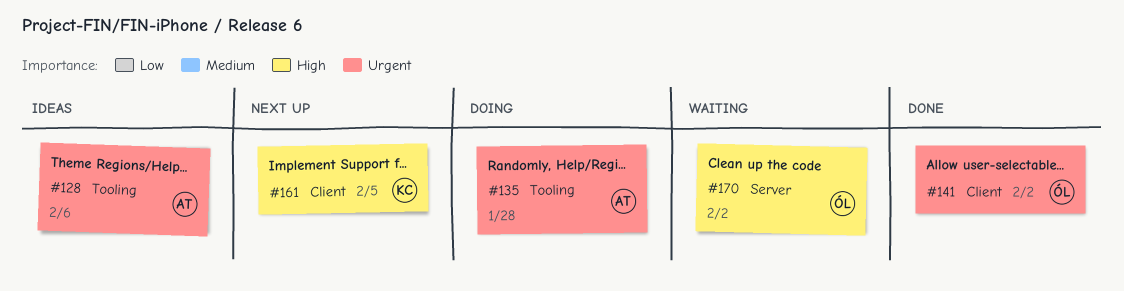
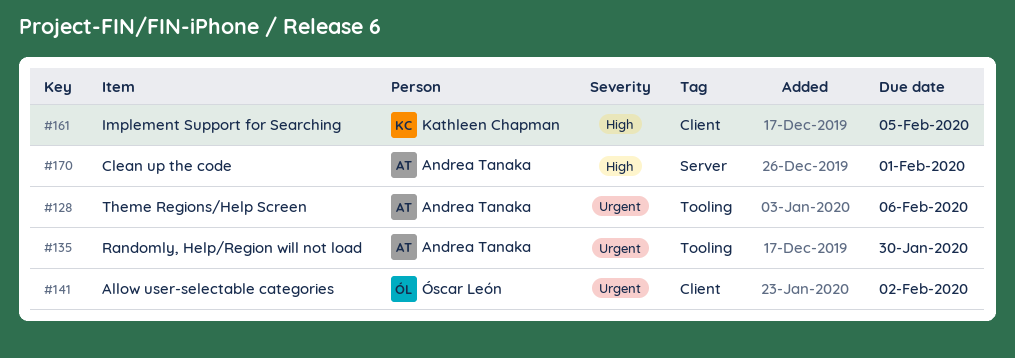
#135, due: Jan 28 -> Jan 30
#170, owner: Óscar León -> Andrea Tanaka
#170, due: Feb 2 -> Feb 1

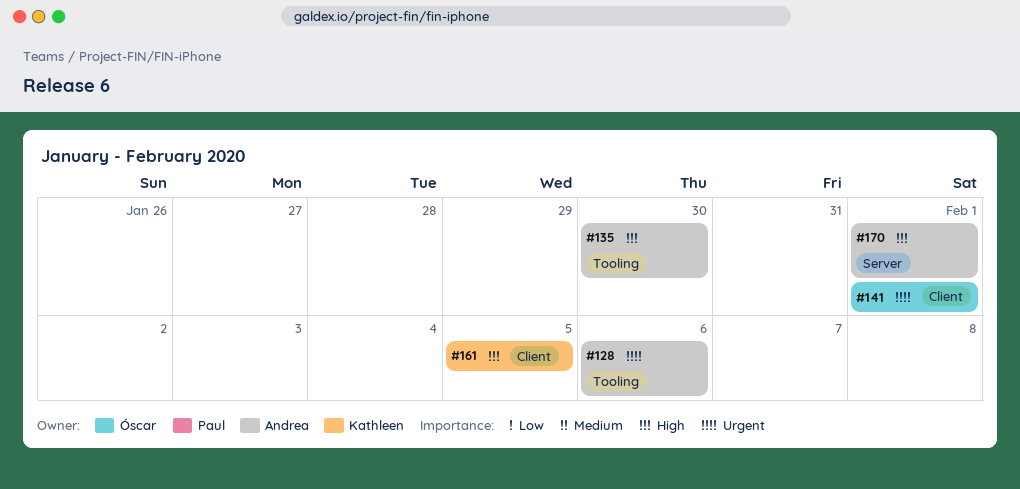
#135, priority: Urgent -> High
#141, due: Feb 2 -> Feb 1

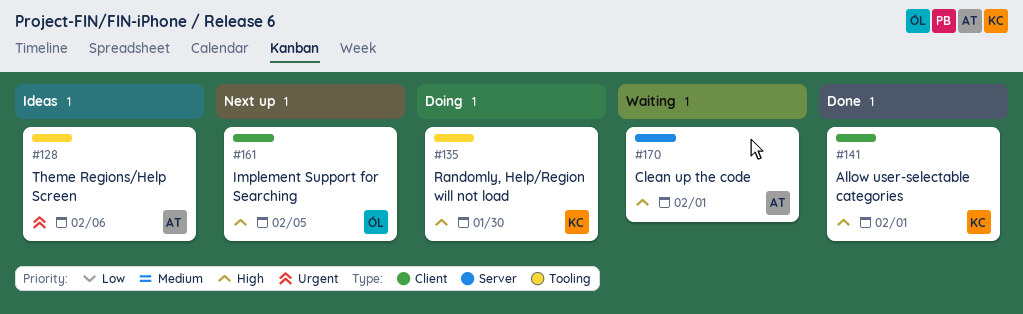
#135, owner: Andrea -> Kathleen
#141, owner: Óscar -> Kathleen
#141, priority: Urgent -> High
#161, owner: Kathleen -> Óscar

